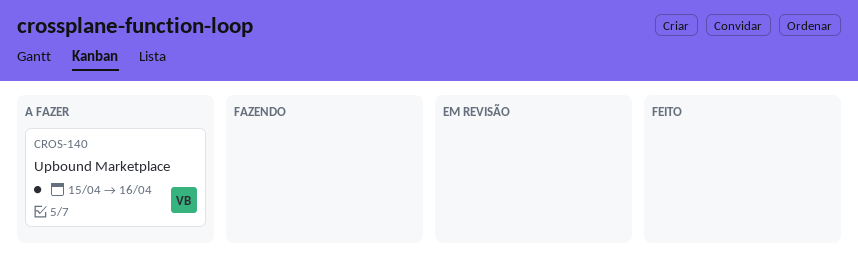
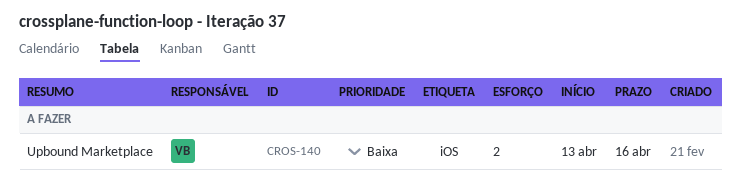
CROS-140, estimate: 1 -> 2
CROS-140, start: Apr 15 -> Apr 13

